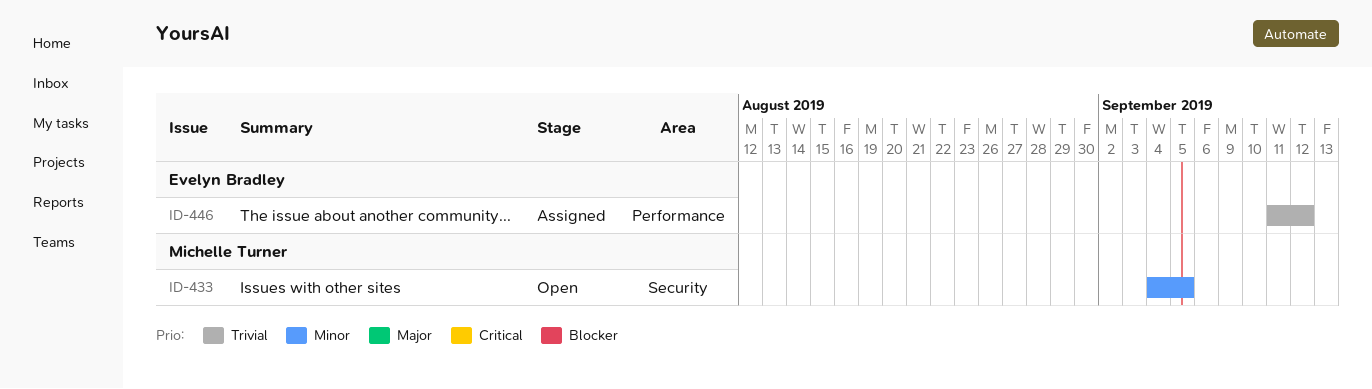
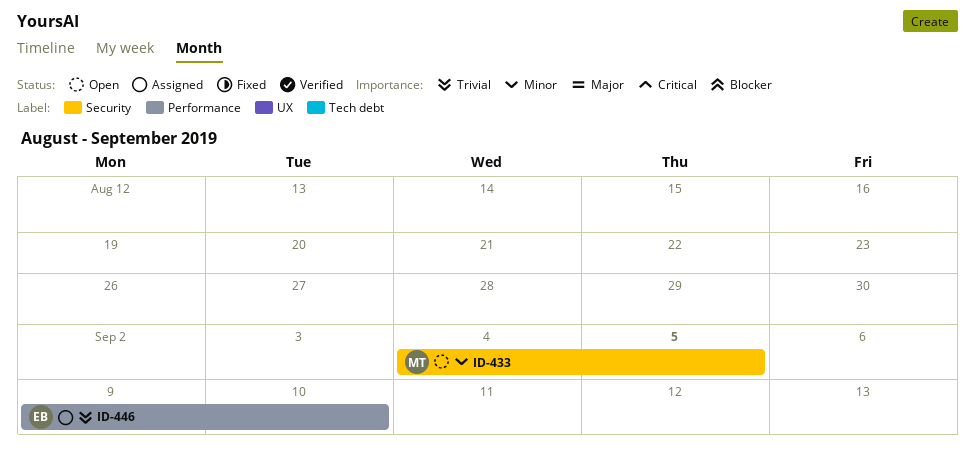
ID-446, start: Sep 11 -> Sep 9
ID-446, due: Sep 12 -> Sep 10

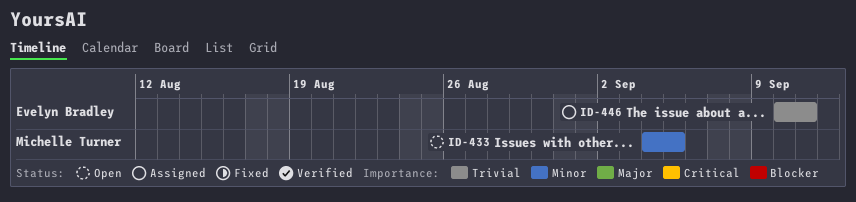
ID-446, start: Sep 9 -> Sep 10
ID-446, due: Sep 10 -> Sep 11

